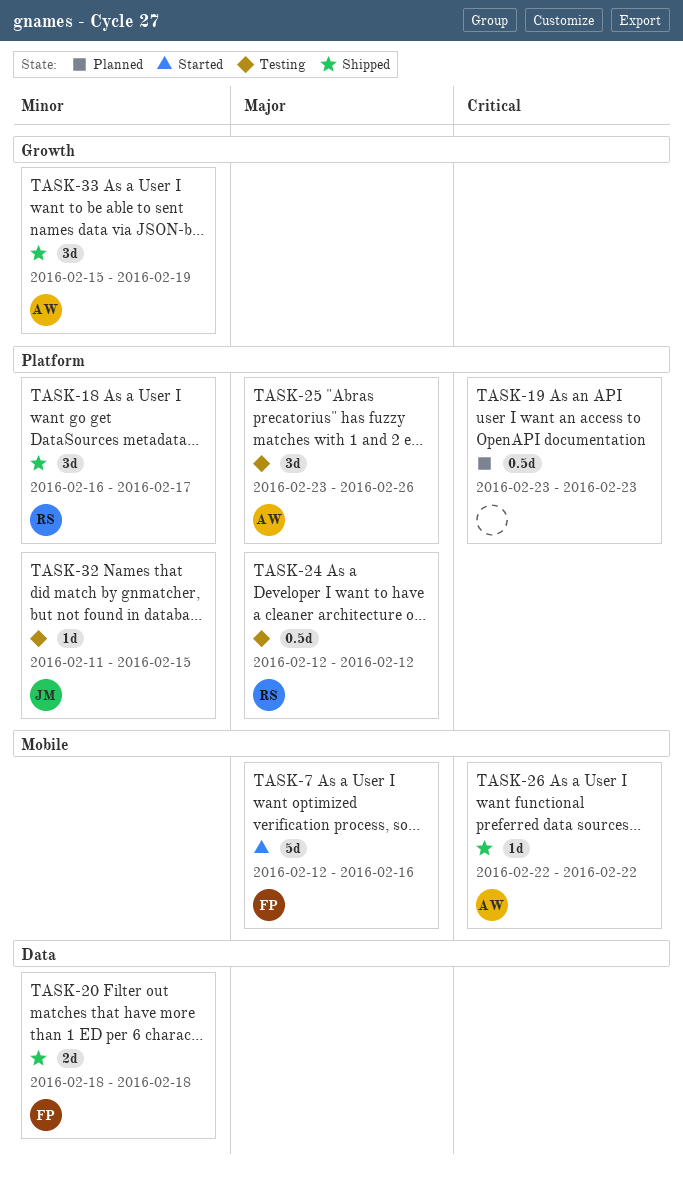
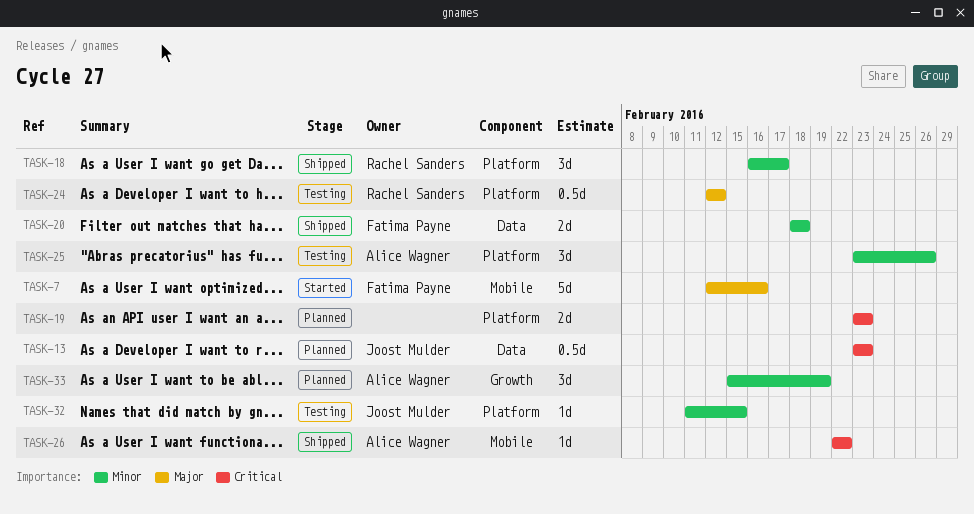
TASK-13: none -> present
TASK-19, estimate: 0.5d -> 2d
TASK-25, priority: Major -> Minor
TASK-33, status: Shipped -> Planned

